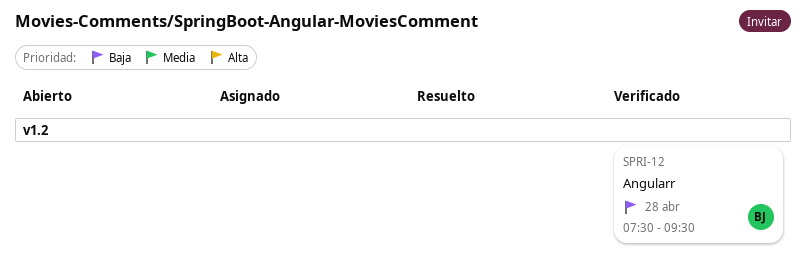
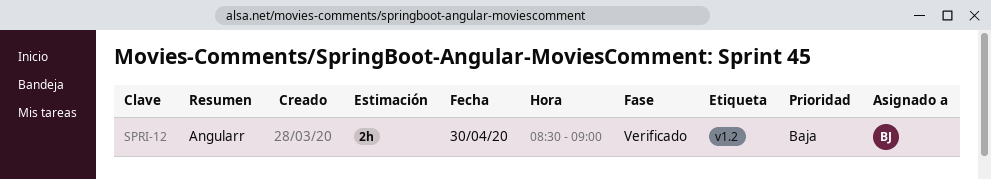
SPRI-12, day: Apr 28 -> Apr 30
SPRI-12, begins: 07:30 -> 08:30
SPRI-12, ends: 09:30 -> 09:00

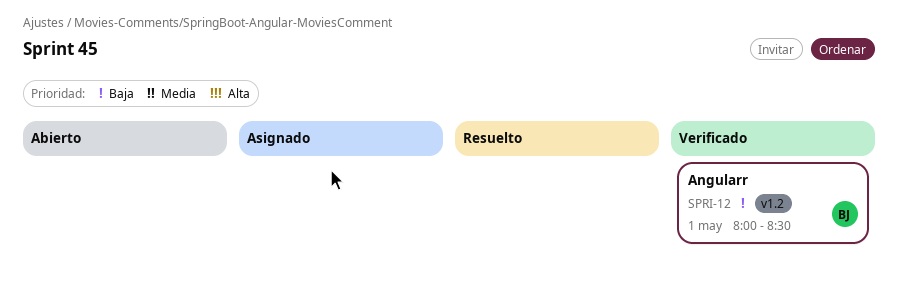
SPRI-12, day: Apr 30 -> May 1
SPRI-12, begins: 08:30 -> 08:00
SPRI-12, ends: 09:00 -> 08:30

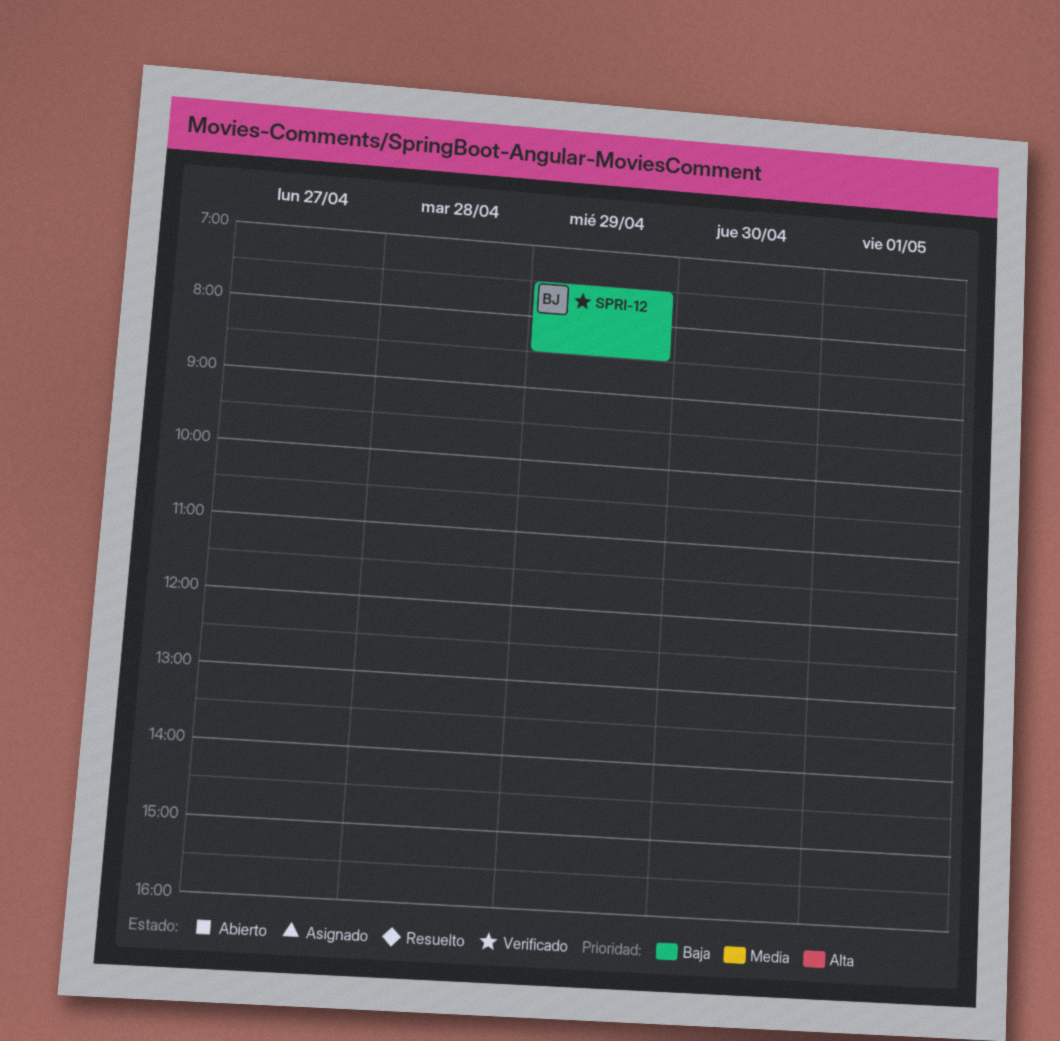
SPRI-12, day: May 1 -> Apr 29
SPRI-12, begins: 08:00 -> 07:30

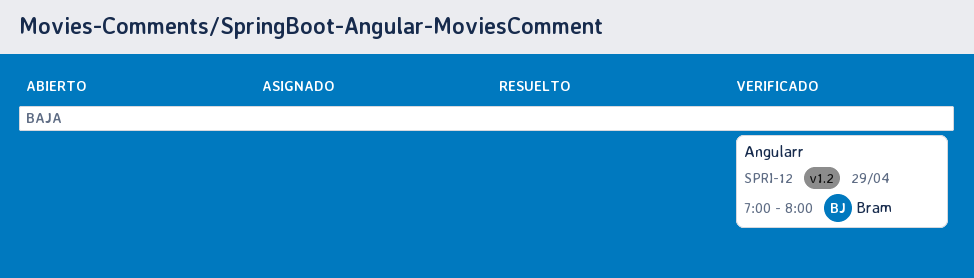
SPRI-12, begins: 07:30 -> 07:00
SPRI-12, ends: 08:30 -> 08:00

